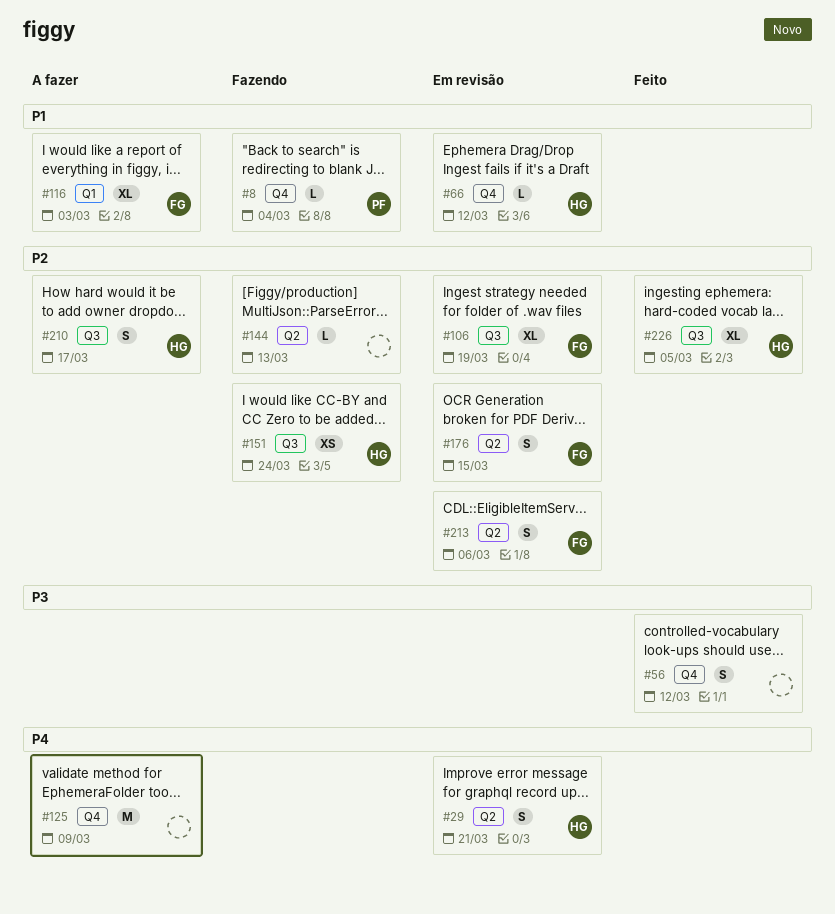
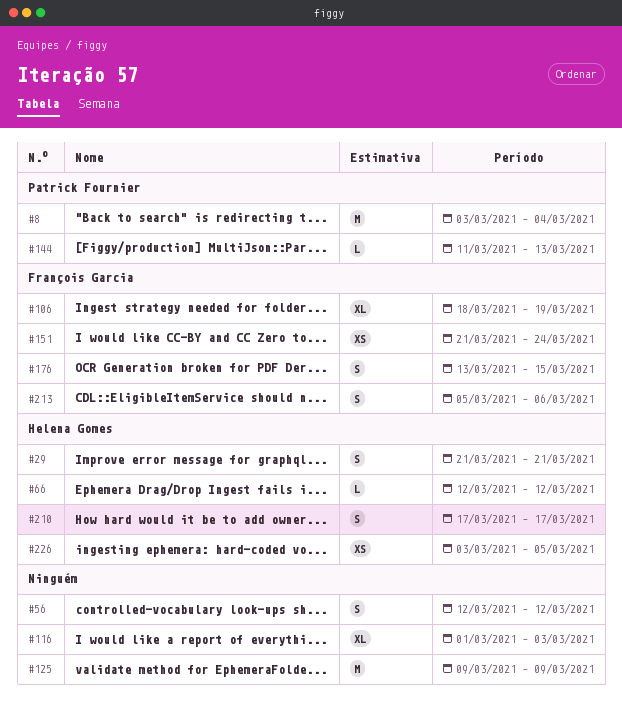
#8, estimate: L -> M
#116, owner: François Garcia -> none
#144, owner: none -> Patrick Fournier
#151, owner: Helena Gomes -> François Garcia
#226, estimate: XL -> XS

